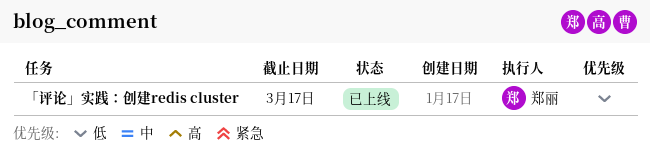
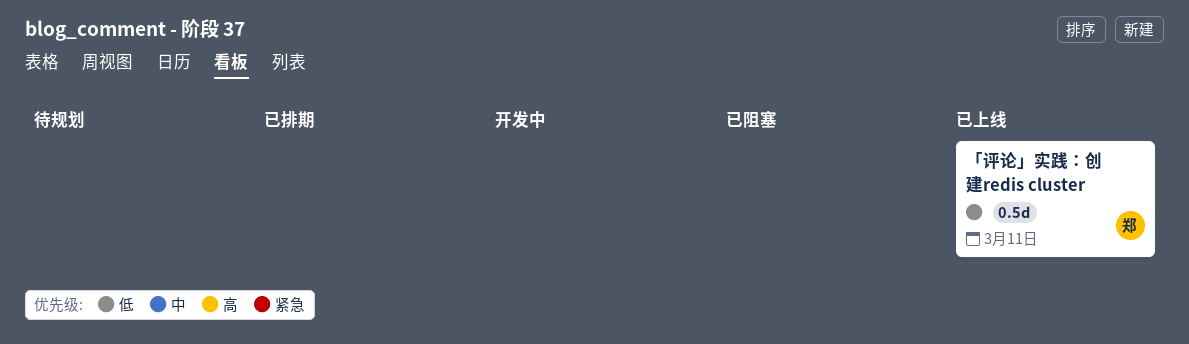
「评论」实践：创建redis cluster, due: Mar 17 -> Mar 11

